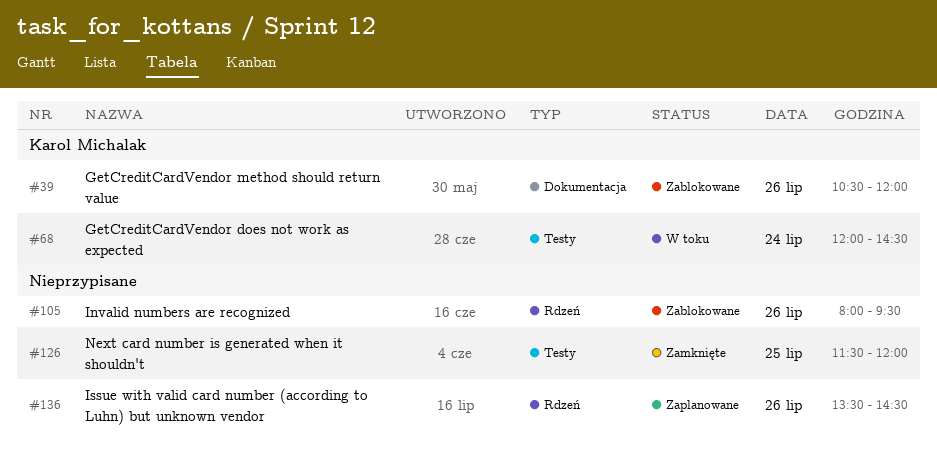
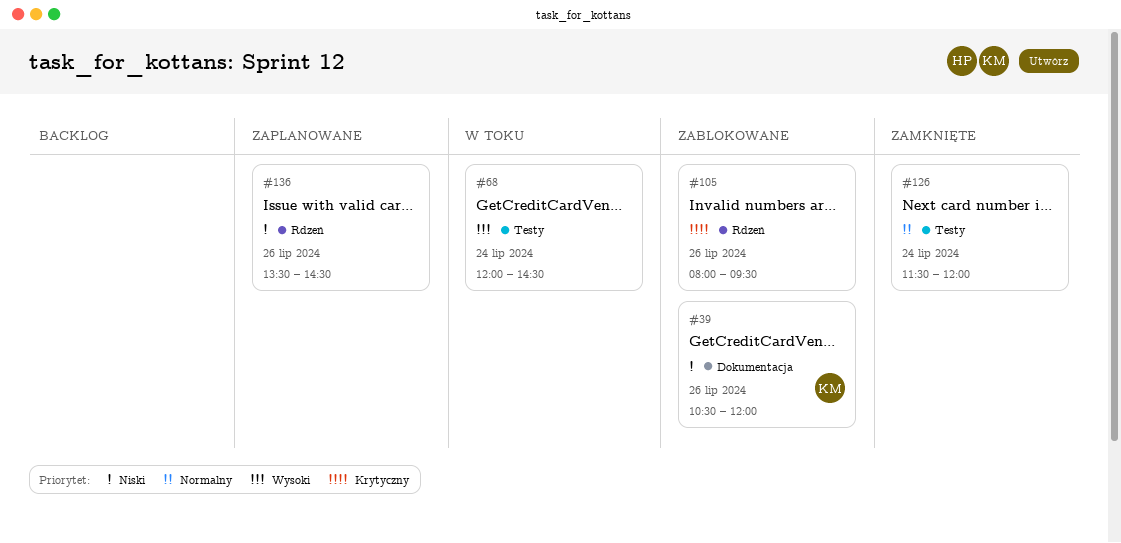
#68, owner: Karol Michalak -> none
#126, day: Jul 25 -> Jul 24

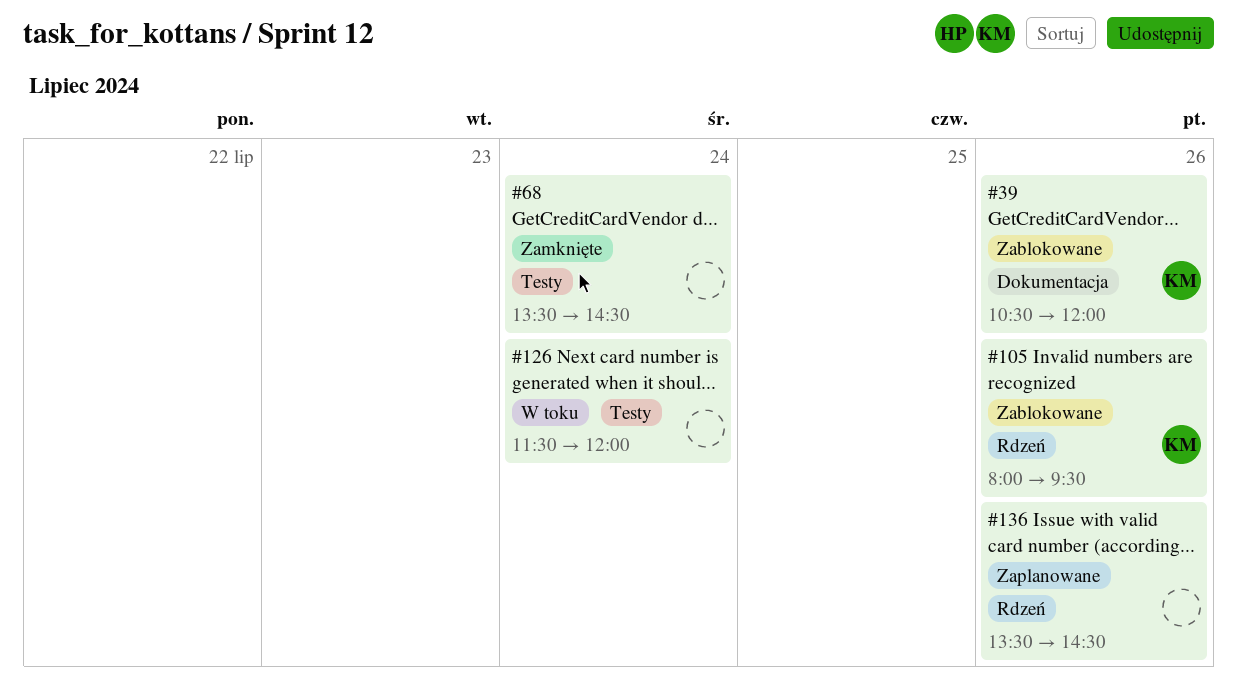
#68, status: W toku -> Zamknięte
#68, begins: 12:00 -> 13:30
#105, owner: none -> KM
#126, status: Zamknięte -> W toku

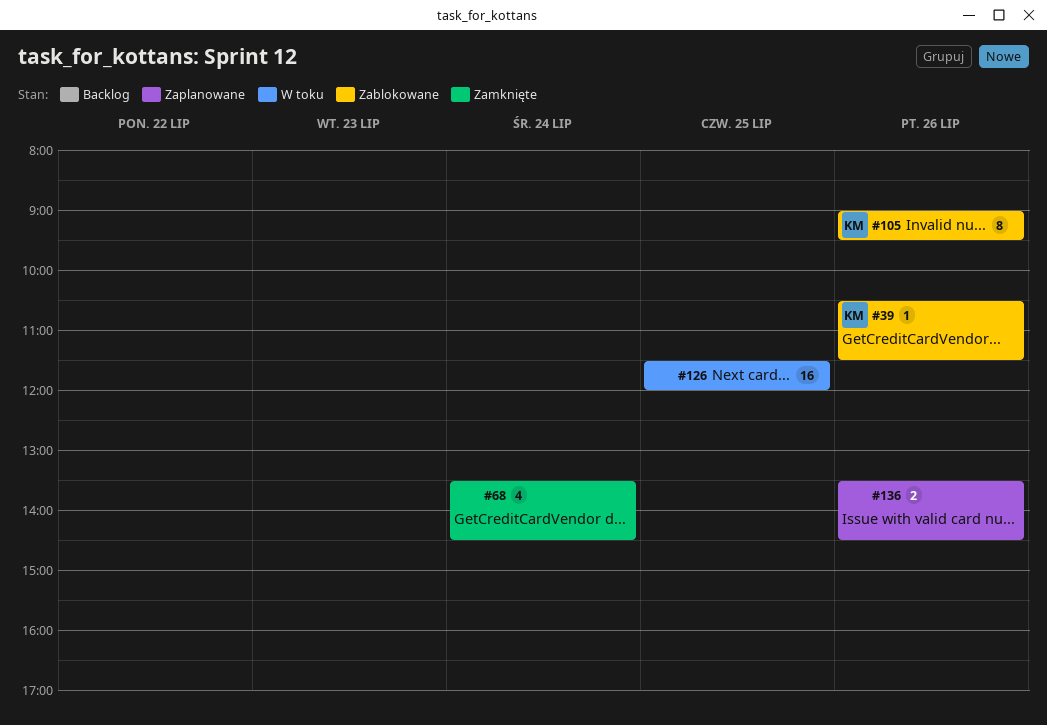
#39, ends: 12:00 -> 11:30
#105, begins: 08:00 -> 09:00
#126, day: Jul 24 -> Jul 25

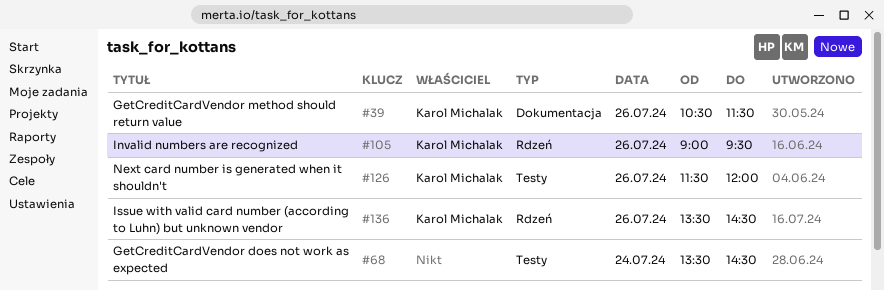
#126, owner: none -> Karol Michalak
#126, day: Jul 25 -> Jul 26
#136, owner: none -> Karol Michalak

